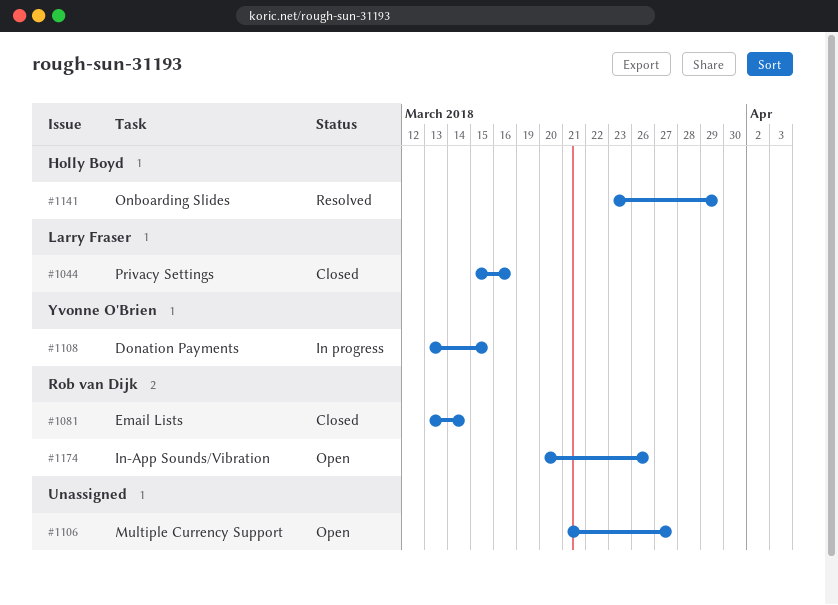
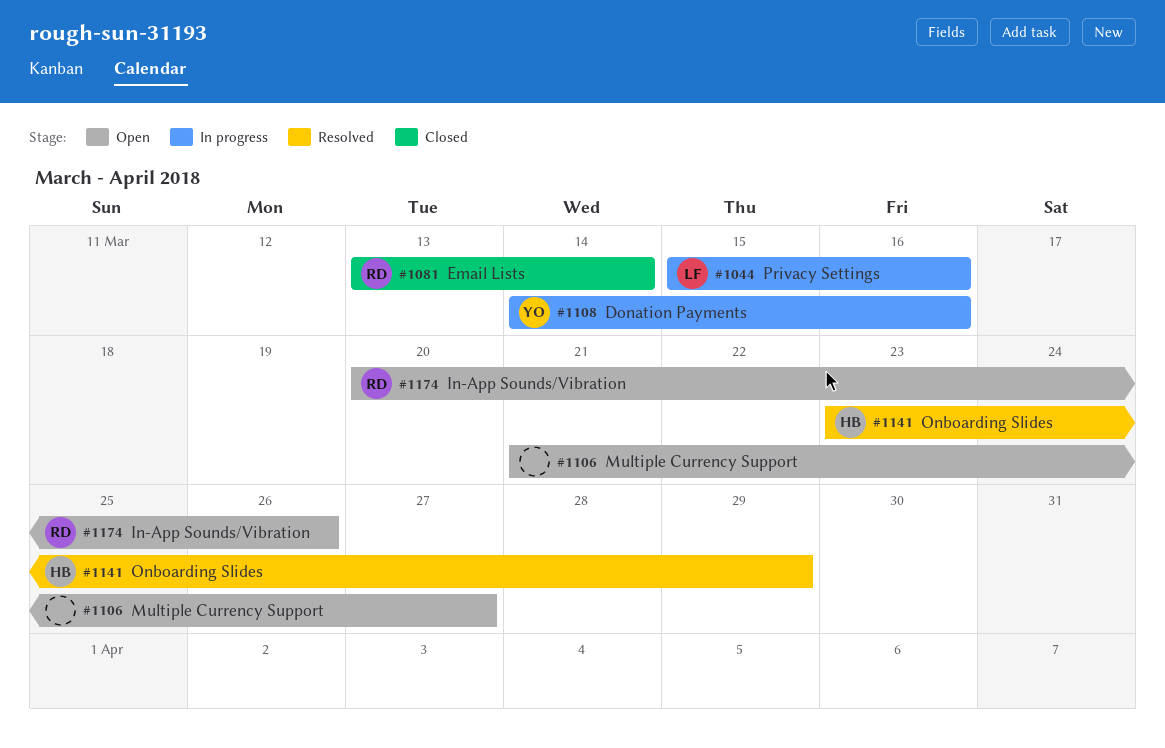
#1044, status: Closed -> In progress
#1108, start: Mar 13 -> Mar 14
#1108, due: Mar 15 -> Mar 16

